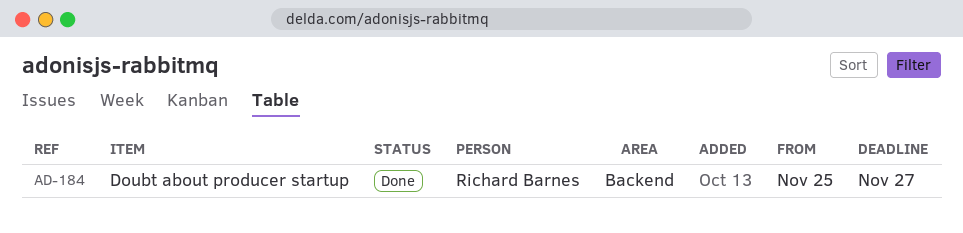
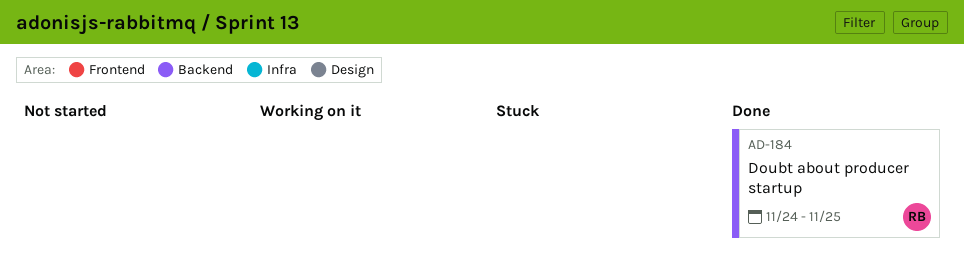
AD-184, start: Nov 25 -> Nov 24
AD-184, due: Nov 27 -> Nov 25

